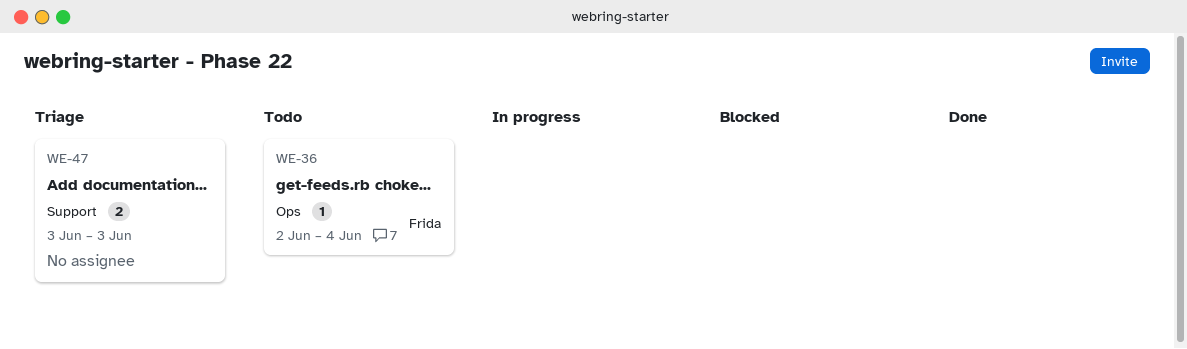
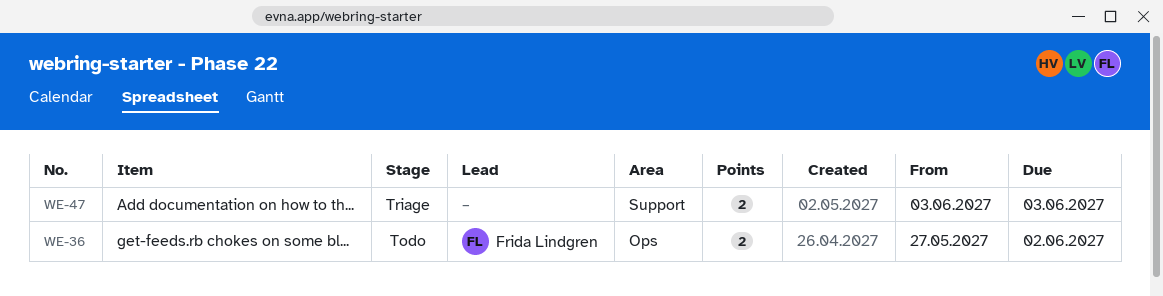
WE-36, estimate: 1 -> 2
WE-36, start: Jun 2 -> May 27
WE-36, due: Jun 4 -> Jun 2

